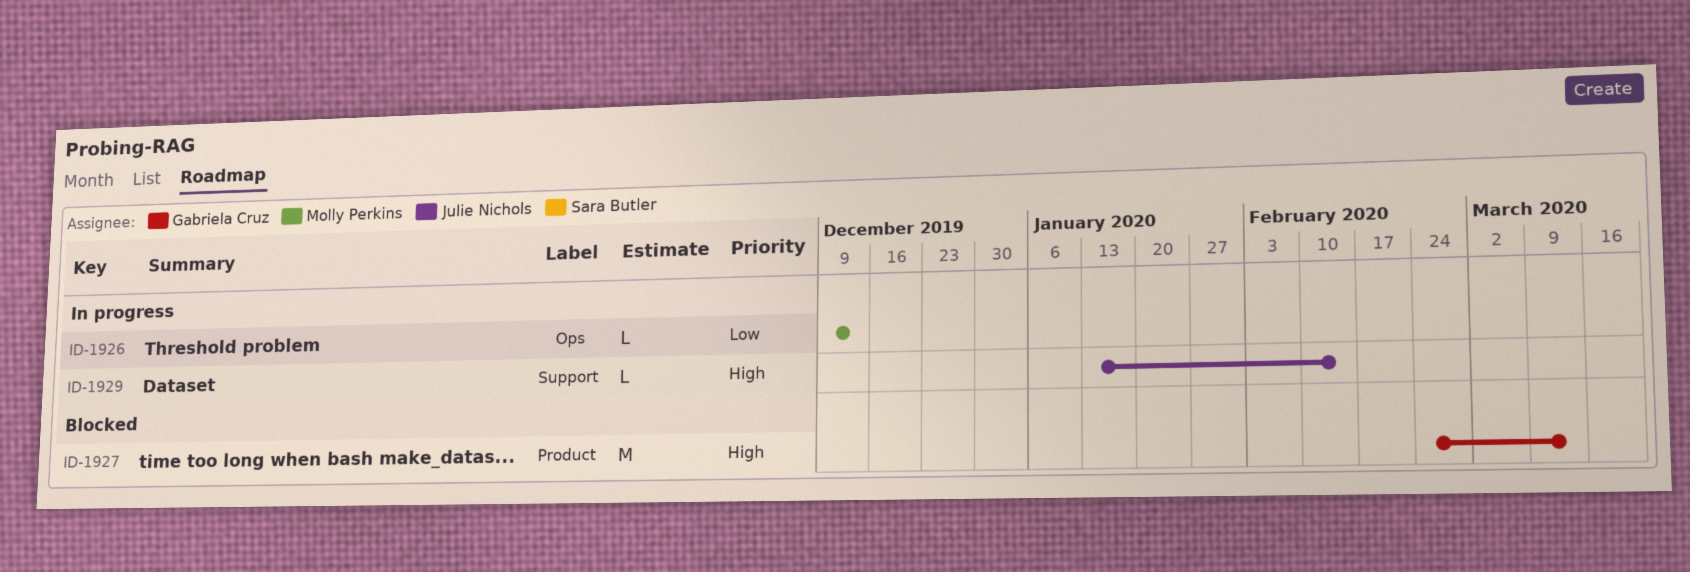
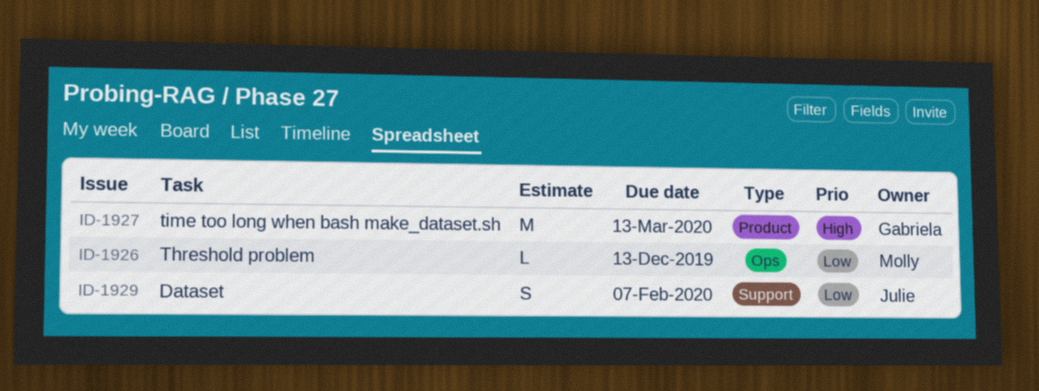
ID-1929, priority: High -> Low
ID-1929, estimate: L -> S
ID-1929, due: Feb 14 -> Feb 7

